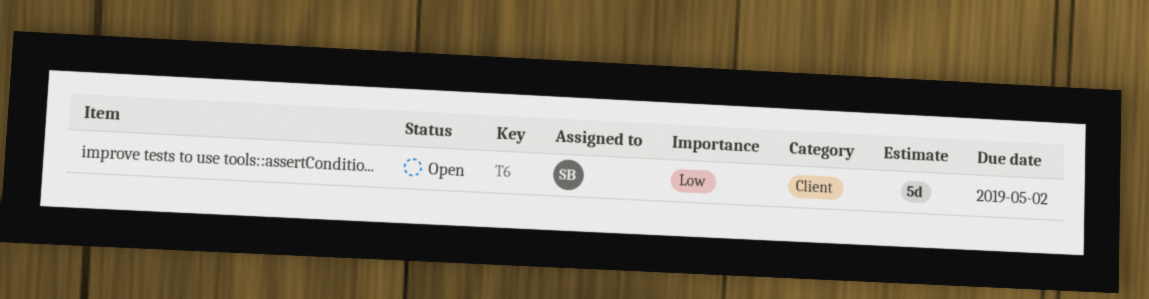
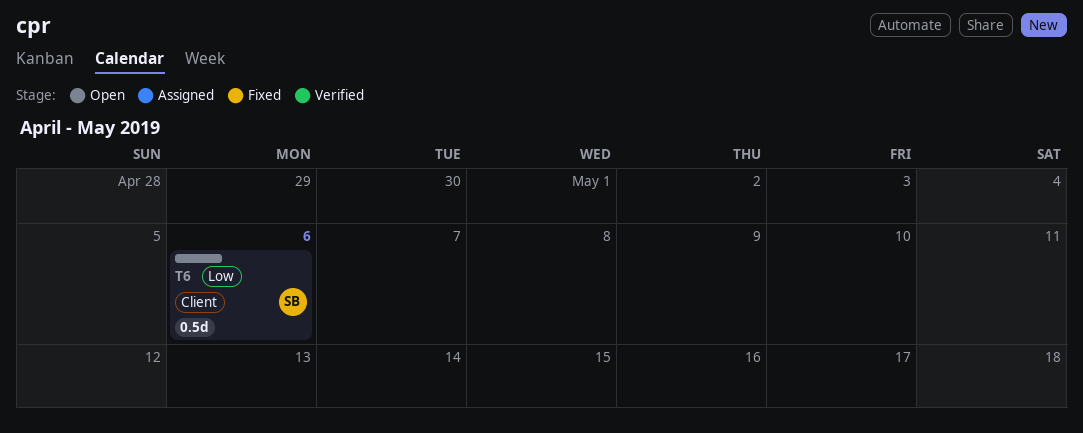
T6, estimate: 5d -> 0.5d
T6, due: May 2 -> May 6

